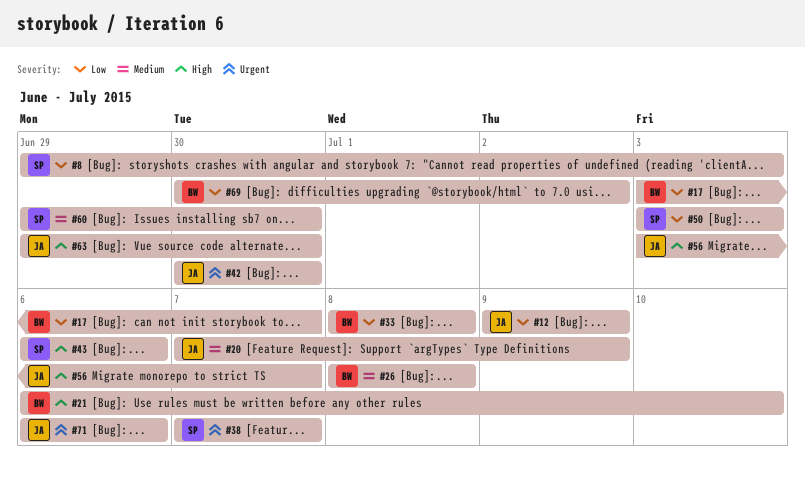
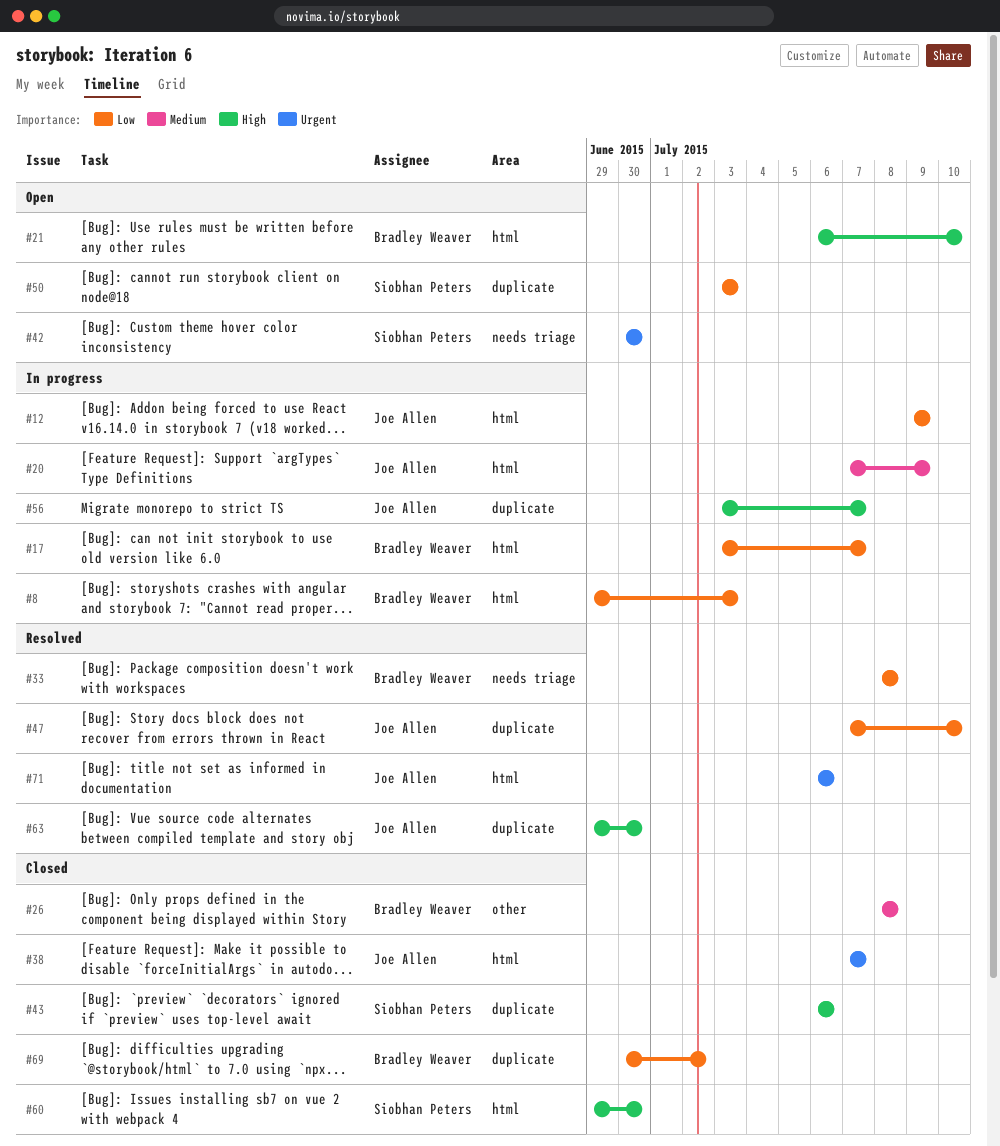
#8, owner: Siobhan Peters -> Bradley Weaver
#38, owner: Siobhan Peters -> Joe Allen
#42, owner: Joe Allen -> Siobhan Peters
#47: none -> present
#60, priority: Medium -> High

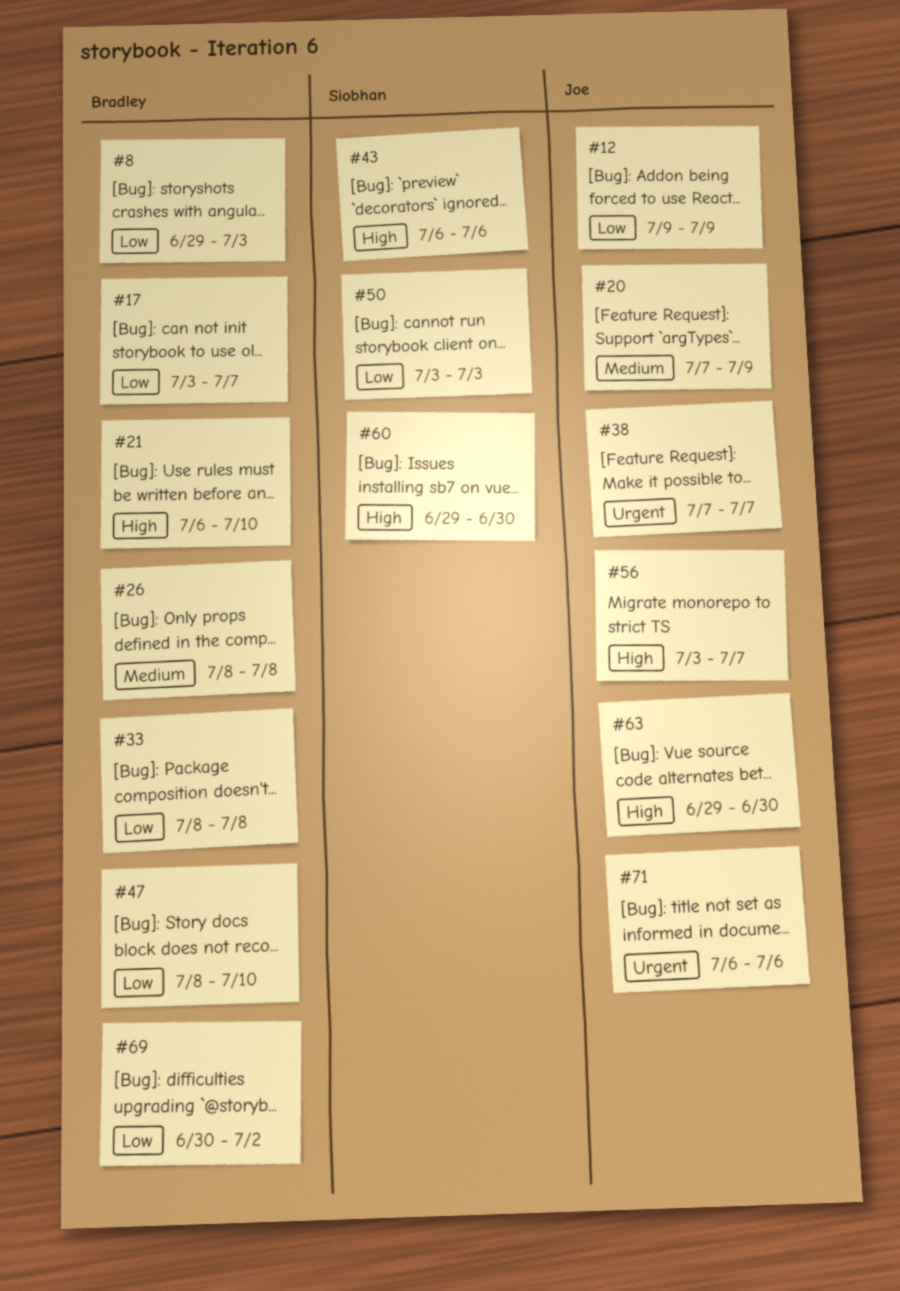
#42: present -> none
#47, owner: Joe Allen -> Bradley Weaver
#47, start: Jul 7 -> Jul 8

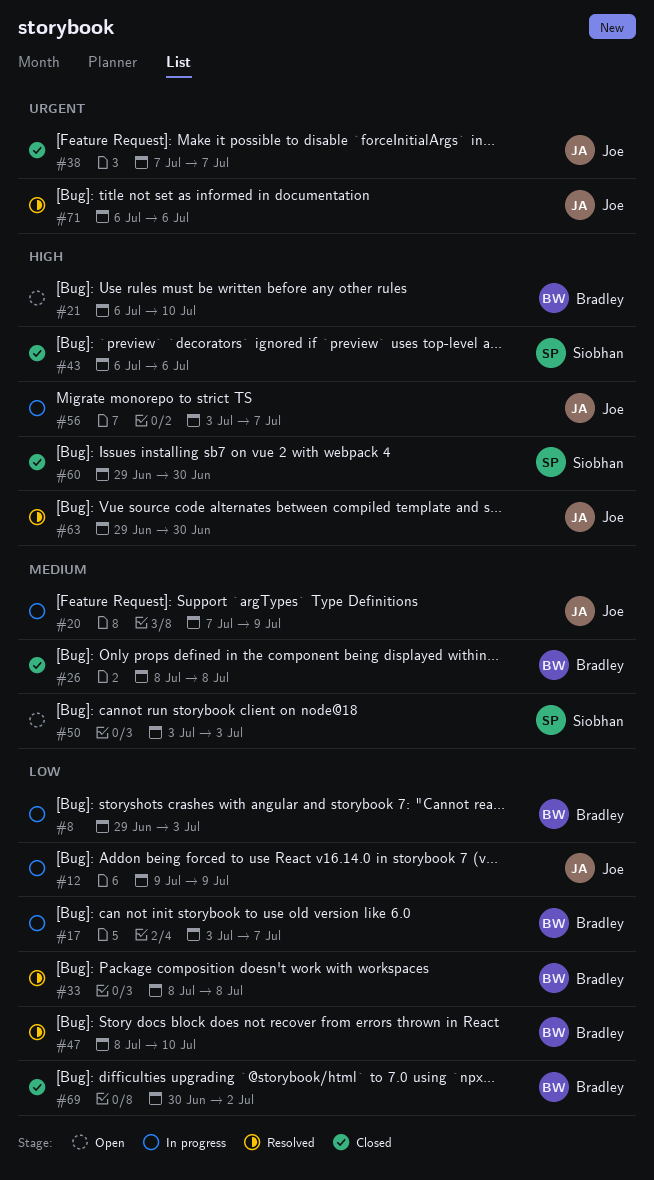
#50, priority: Low -> Medium

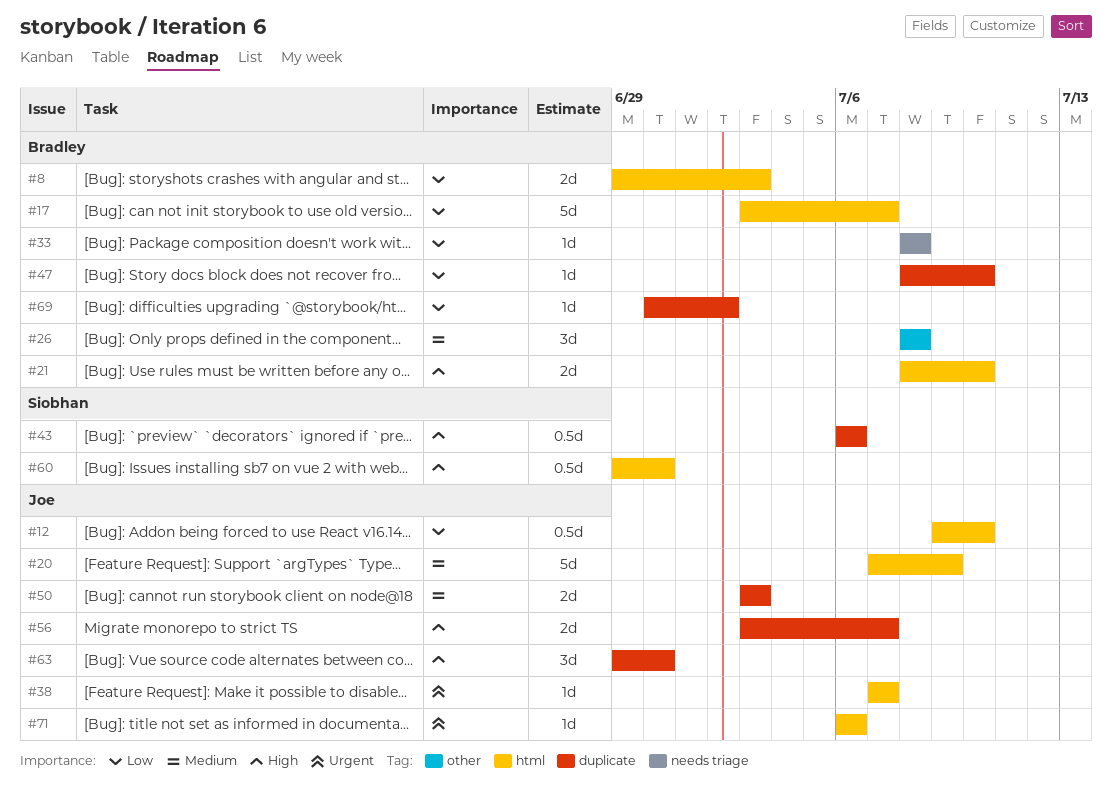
#12, due: Jul 9 -> Jul 10
#21, start: Jul 6 -> Jul 8
#50, owner: Siobhan -> Joe

